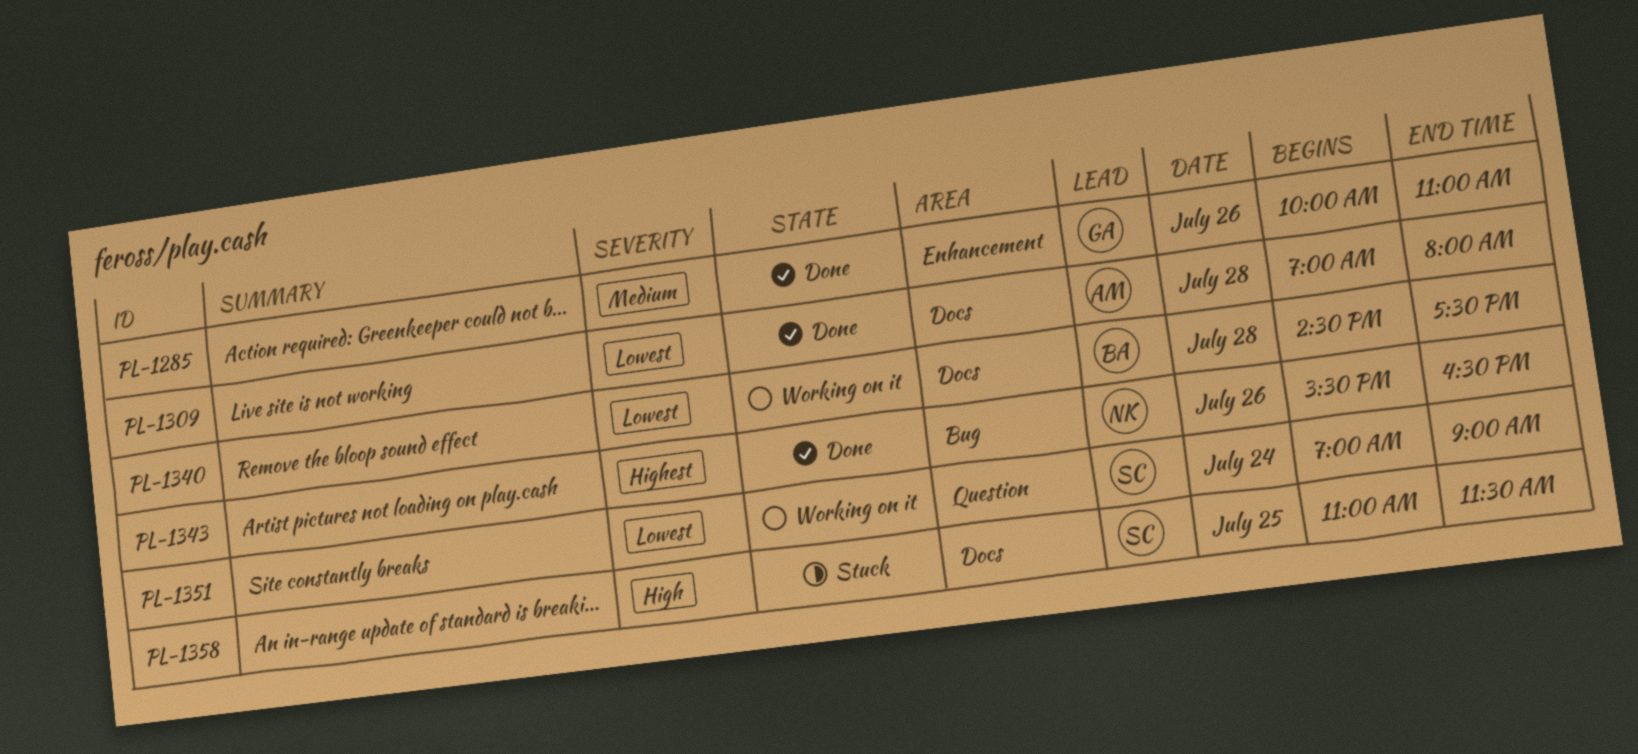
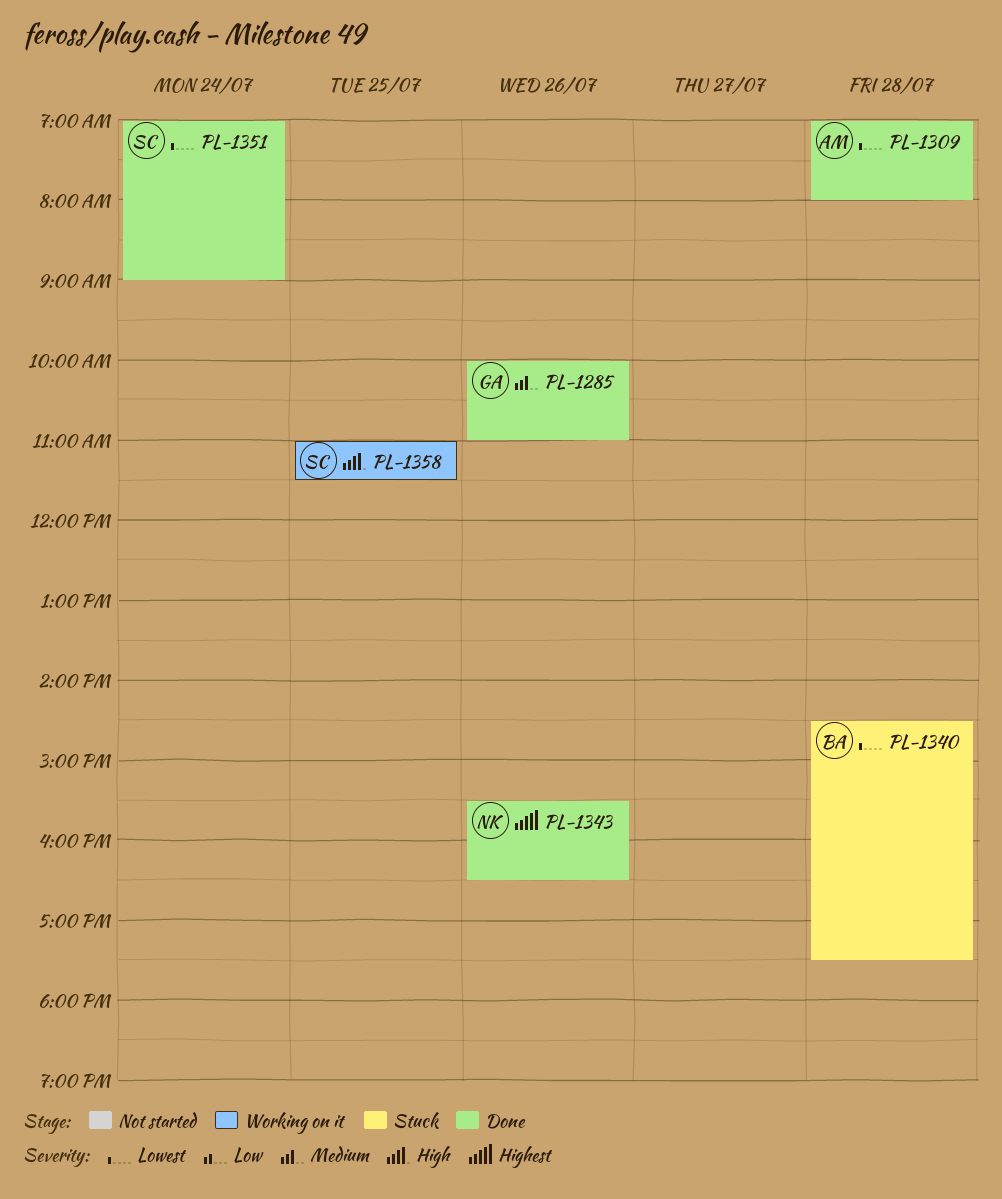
PL-1340, status: Working on it -> Stuck
PL-1351, status: Working on it -> Done
PL-1358, status: Stuck -> Working on it

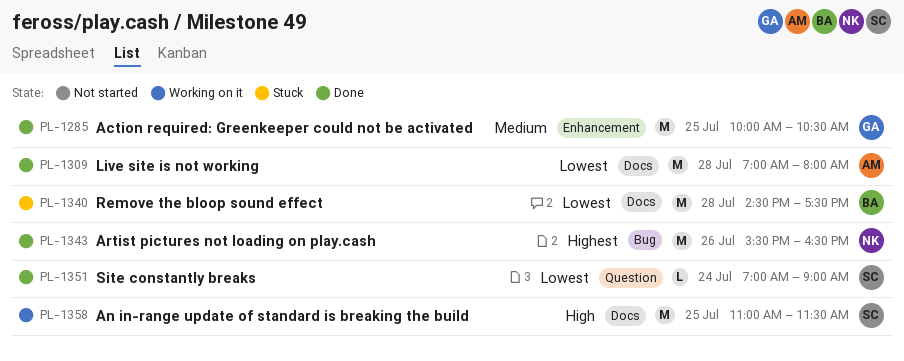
PL-1285, day: Jul 26 -> Jul 25
PL-1285, ends: 11:00 -> 10:30

